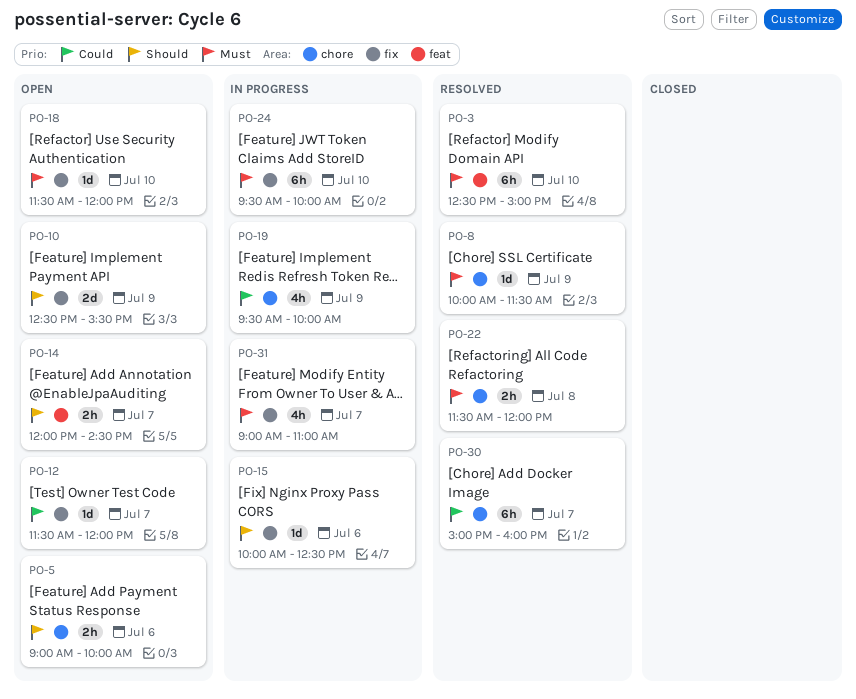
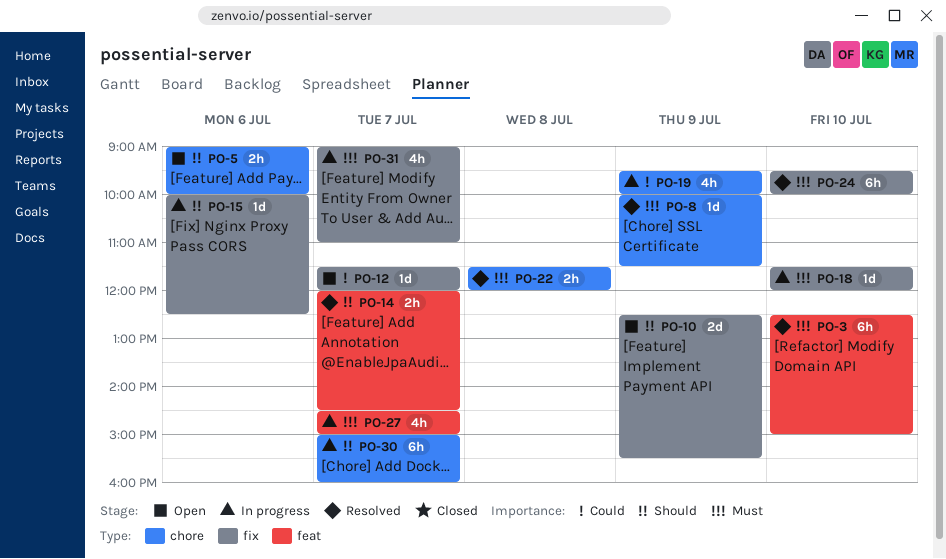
PO-14, status: Open -> Resolved
PO-18, status: Open -> In progress
PO-24, status: In progress -> Resolved
PO-27: none -> present
PO-30, status: Resolved -> In progress
PO-30, priority: Could -> Should

